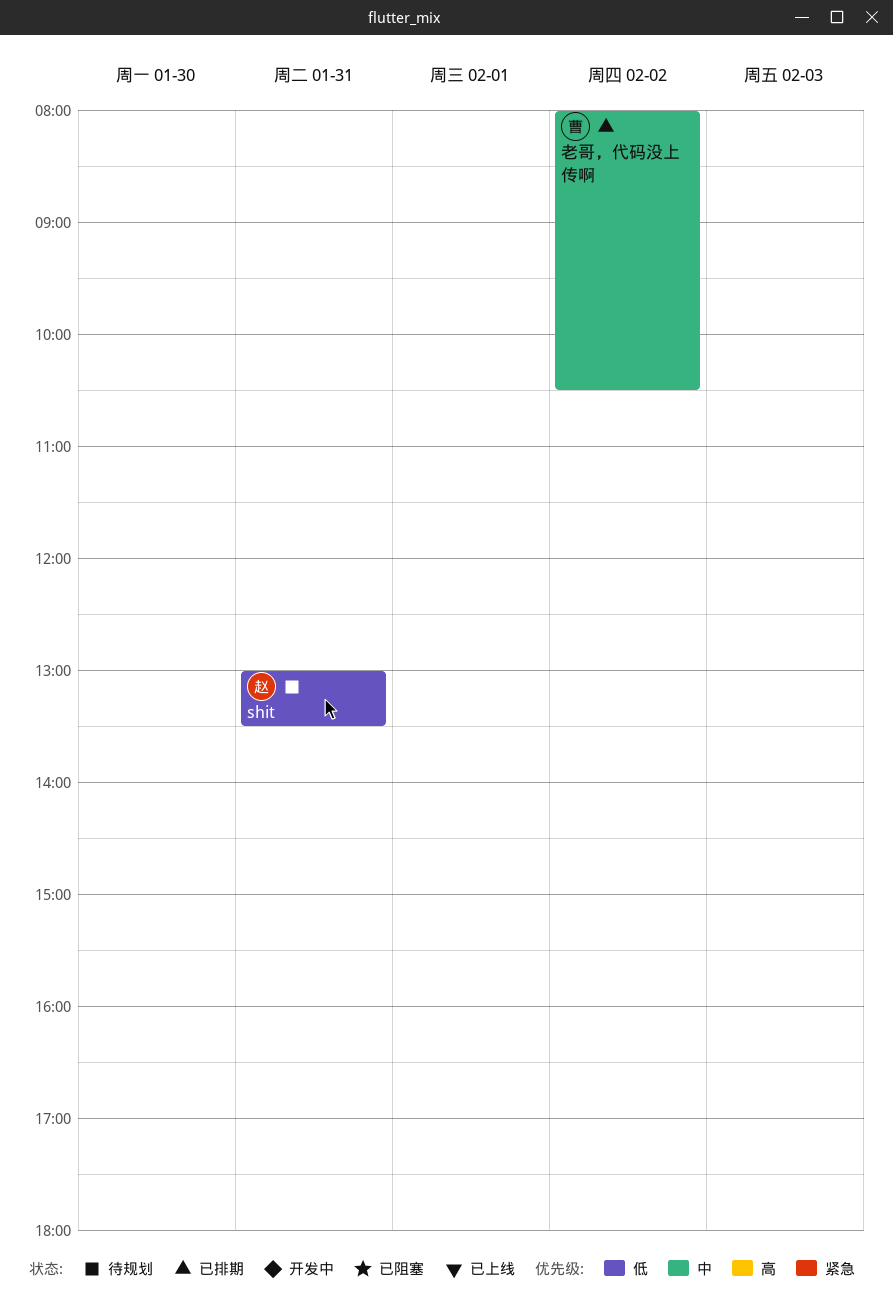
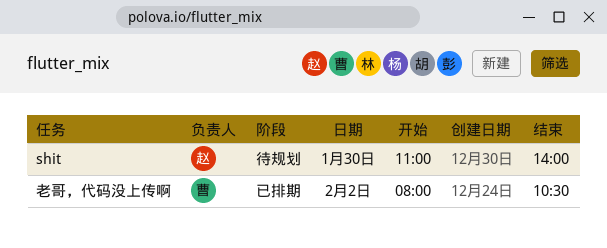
shit, day: Jan 31 -> Jan 30
shit, begins: 13:00 -> 11:00
shit, ends: 13:30 -> 14:00

